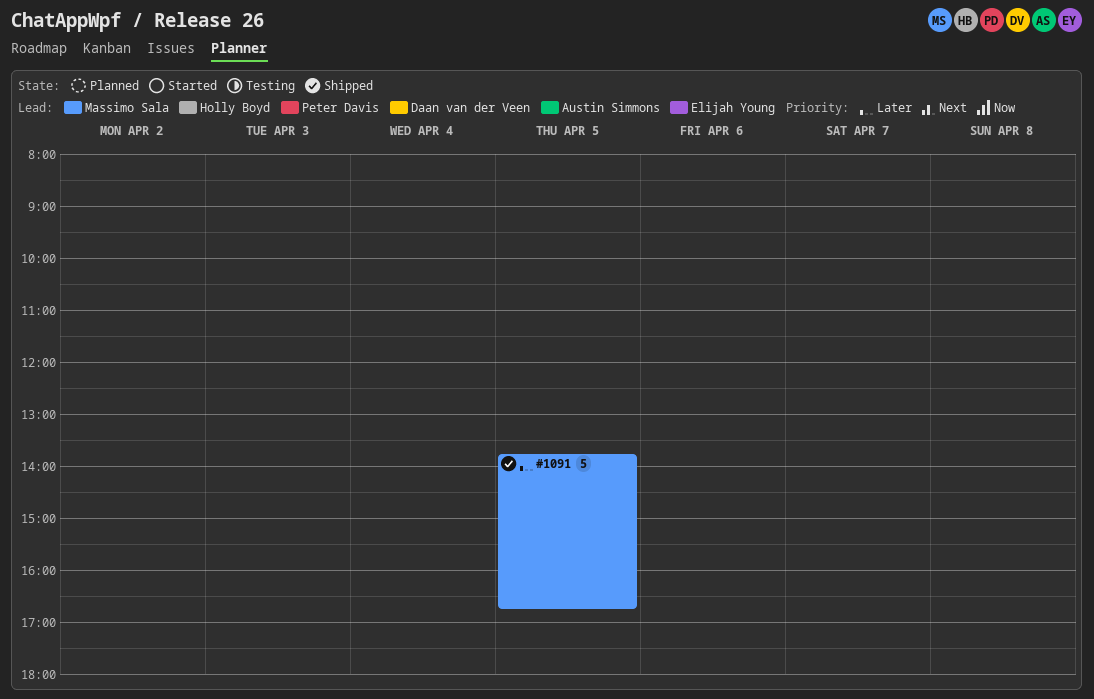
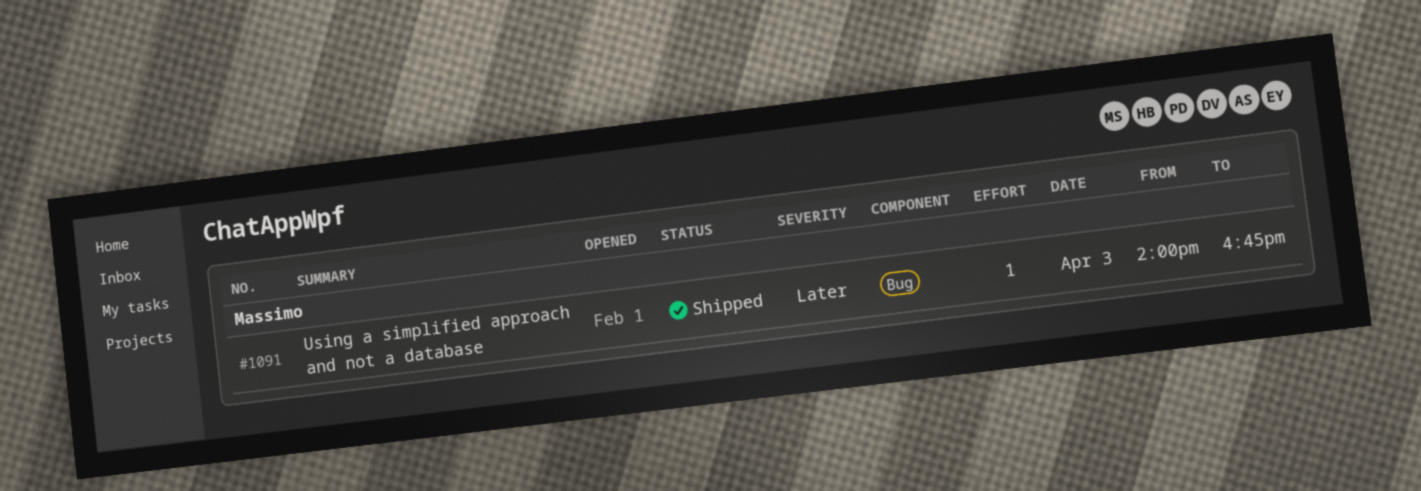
#1091, estimate: 5 -> 1
#1091, day: Apr 5 -> Apr 3
#1091, begins: 13:45 -> 14:00

